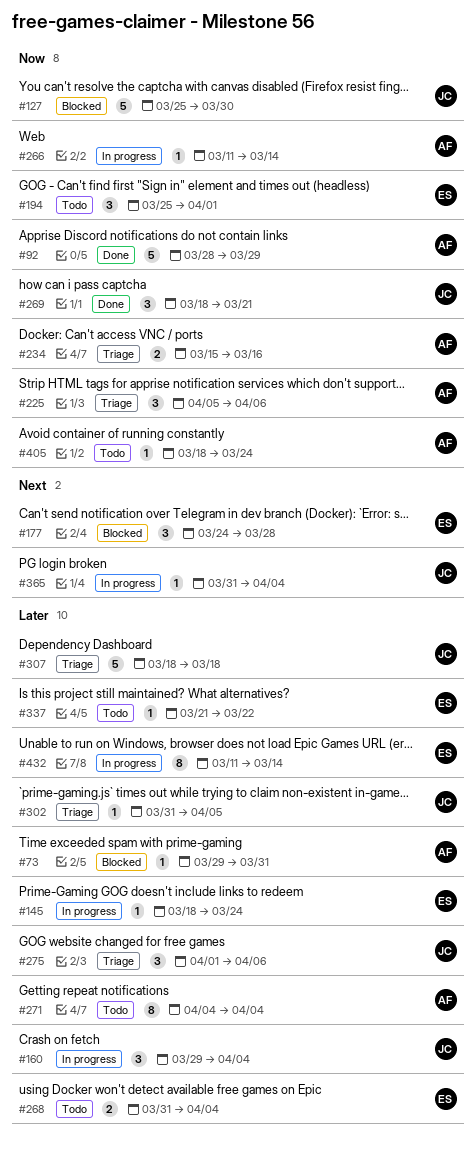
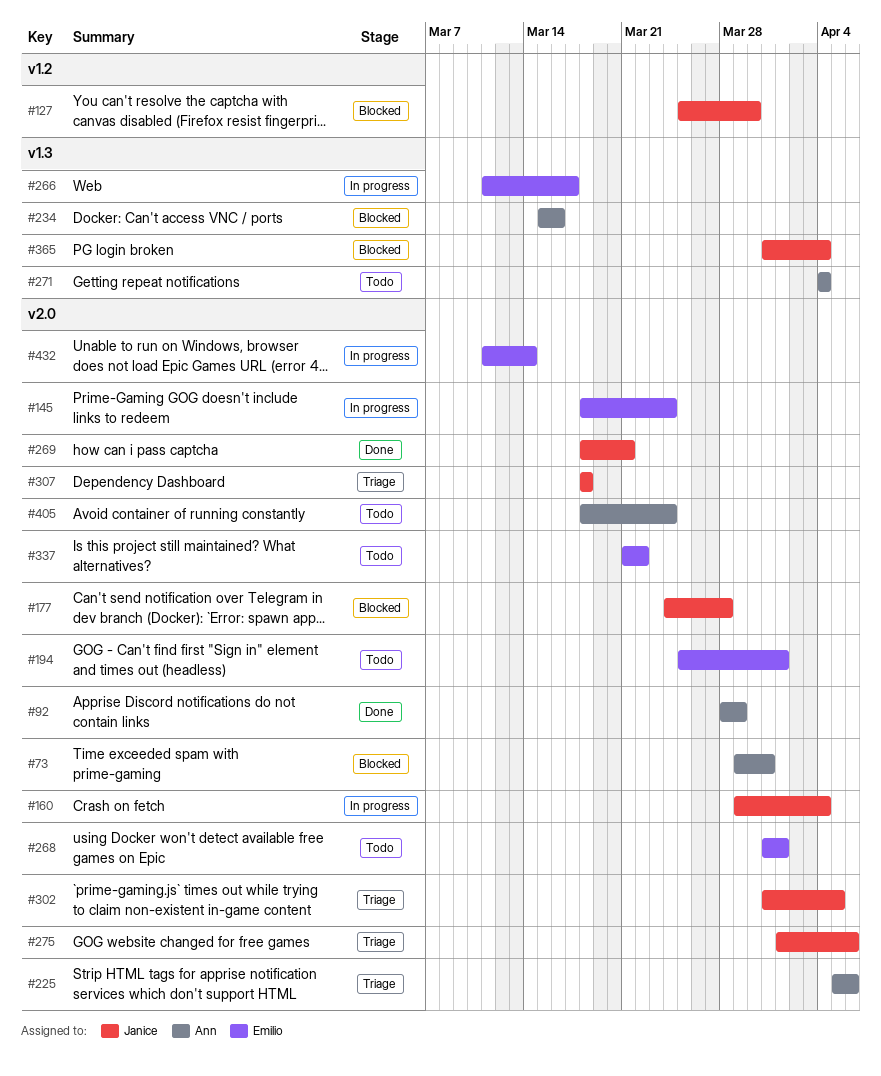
#177, owner: Emilio -> Janice
#234, status: Triage -> Blocked
#266, owner: Ann -> Emilio
#266, due: Mar 14 -> Mar 17
#268, due: Apr 4 -> Apr 1
#365, status: In progress -> Blocked

